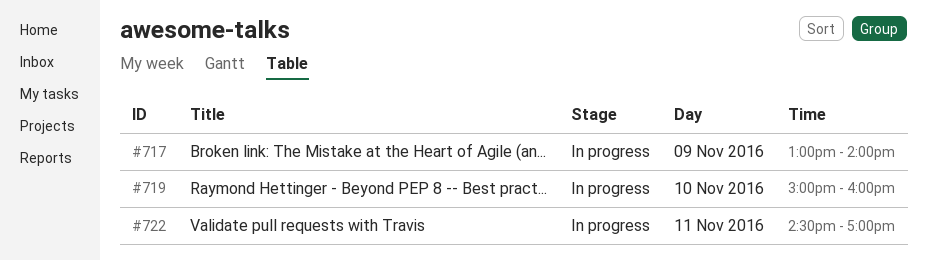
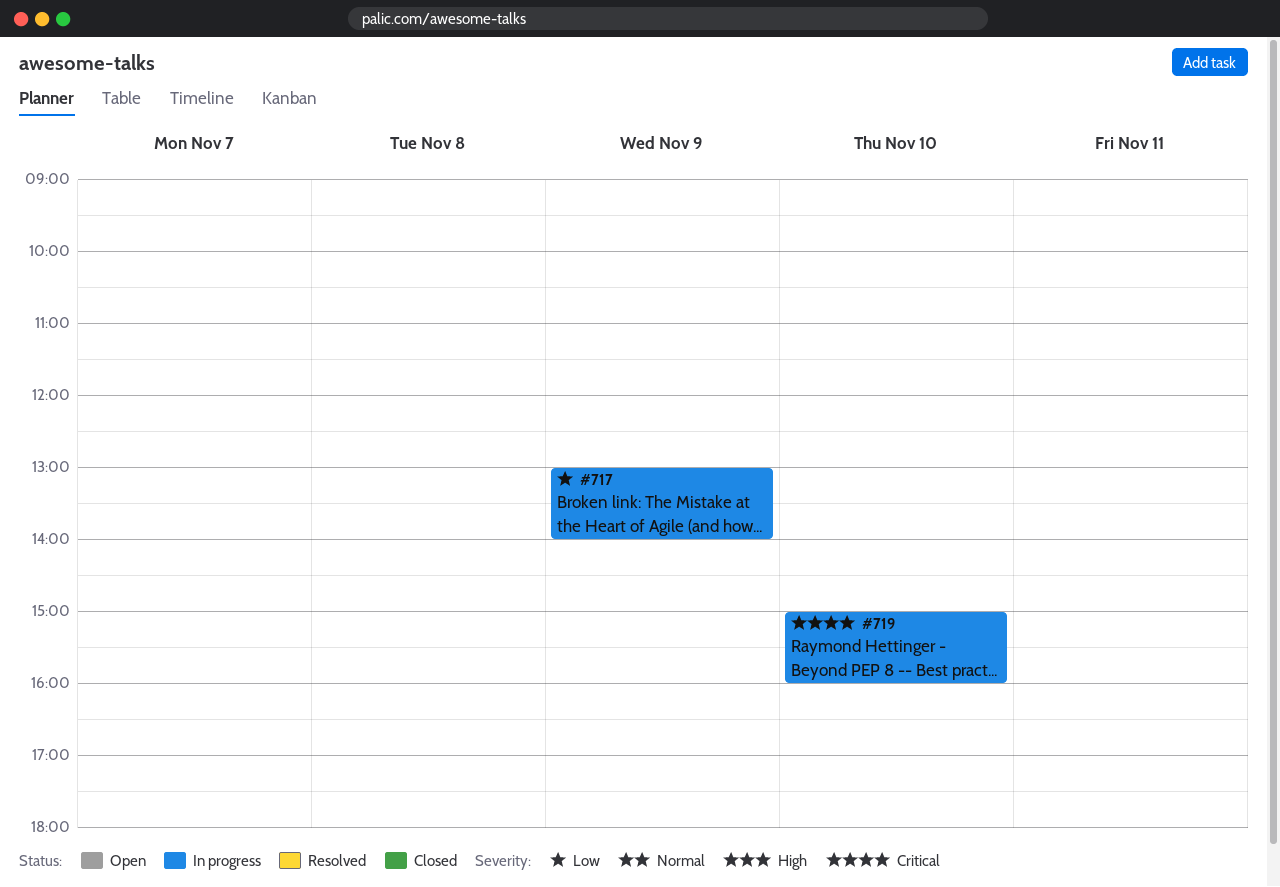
#722: present -> none

